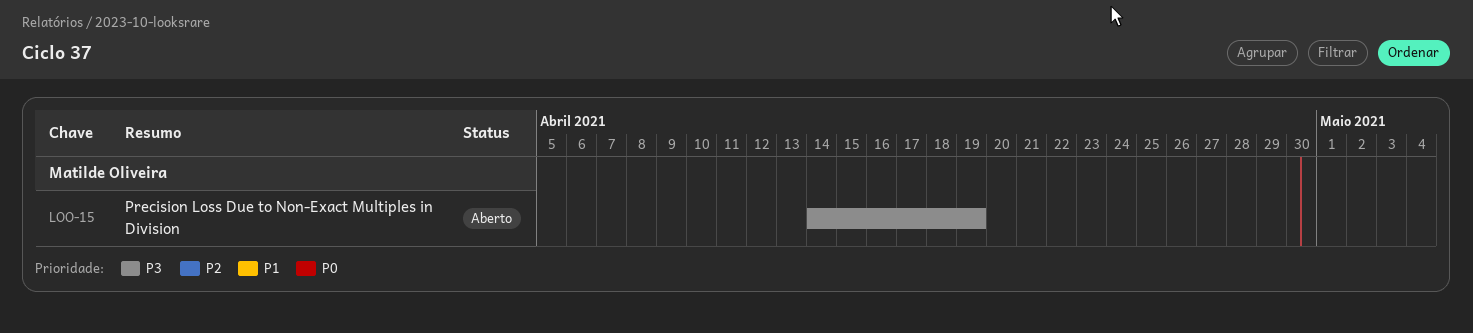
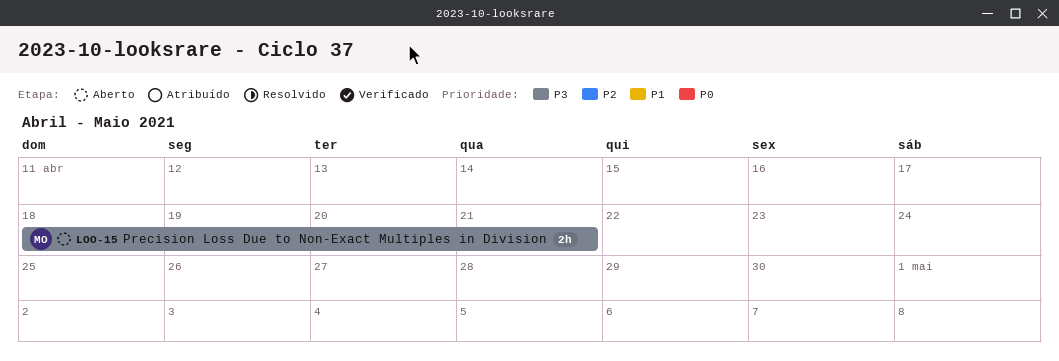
LOO-15, start: Apr 14 -> Apr 18
LOO-15, due: Apr 19 -> Apr 21

